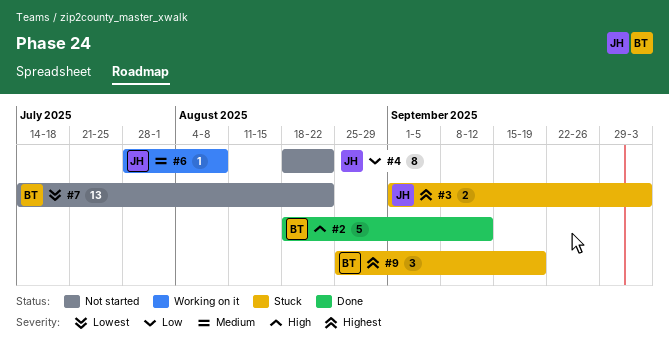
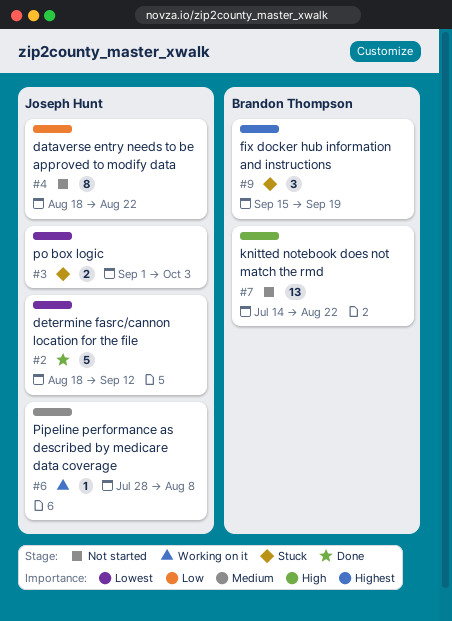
#2, owner: Brandon Thompson -> Joseph Hunt
#2, priority: High -> Lowest
#3, priority: Highest -> Lowest
#7, priority: Lowest -> High
#9, start: Aug 25 -> Sep 15

